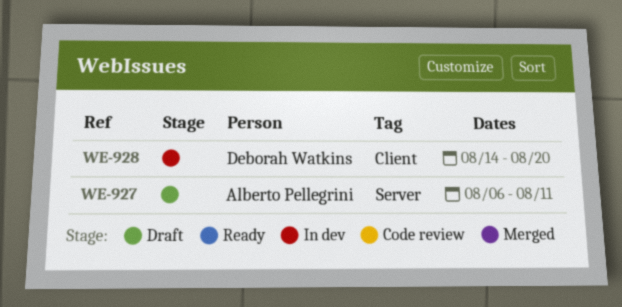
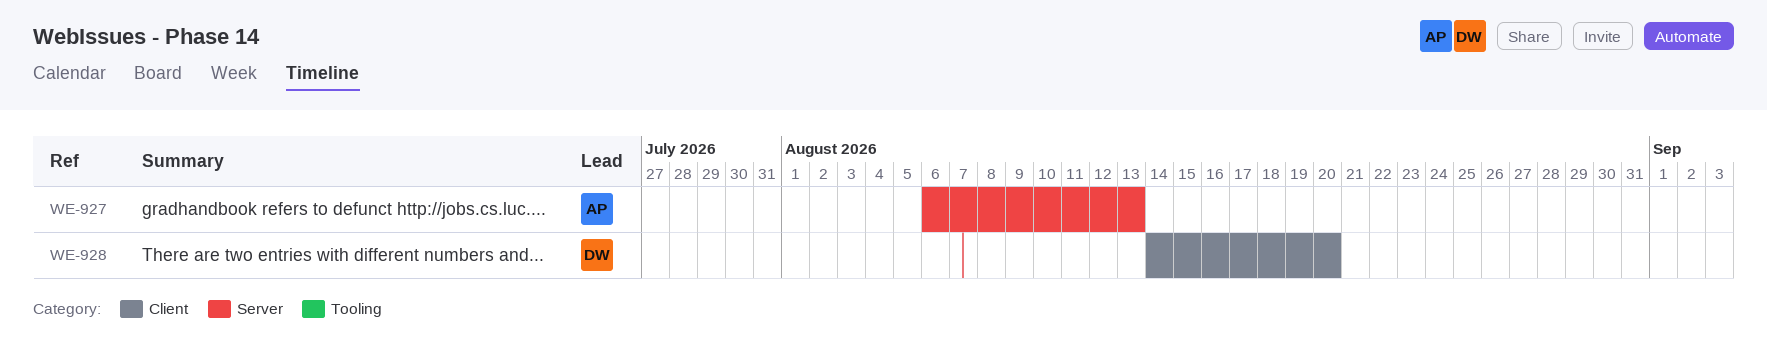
WE-927, due: Aug 11 -> Aug 13

